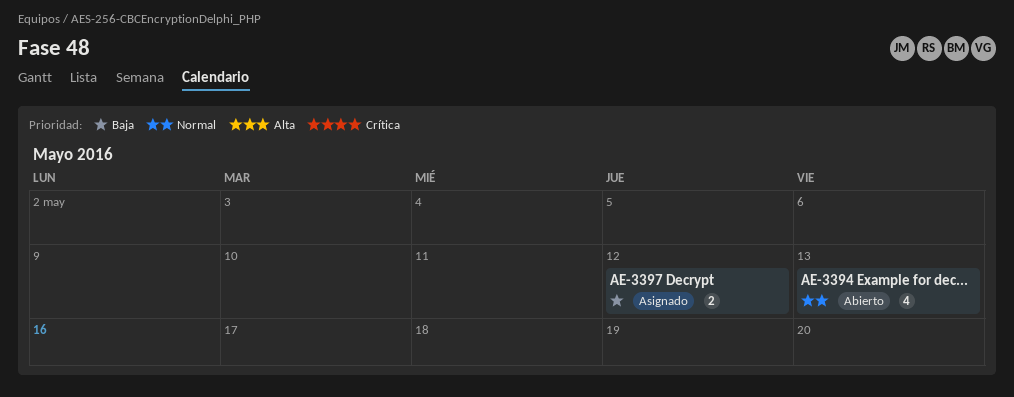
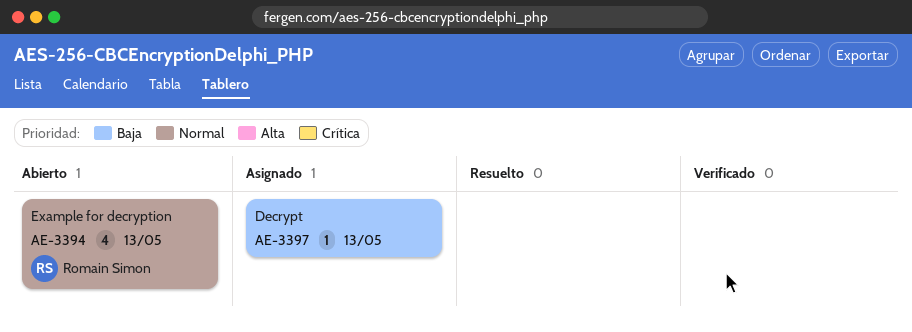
AE-3397, estimate: 2 -> 1
AE-3397, due: May 12 -> May 13

